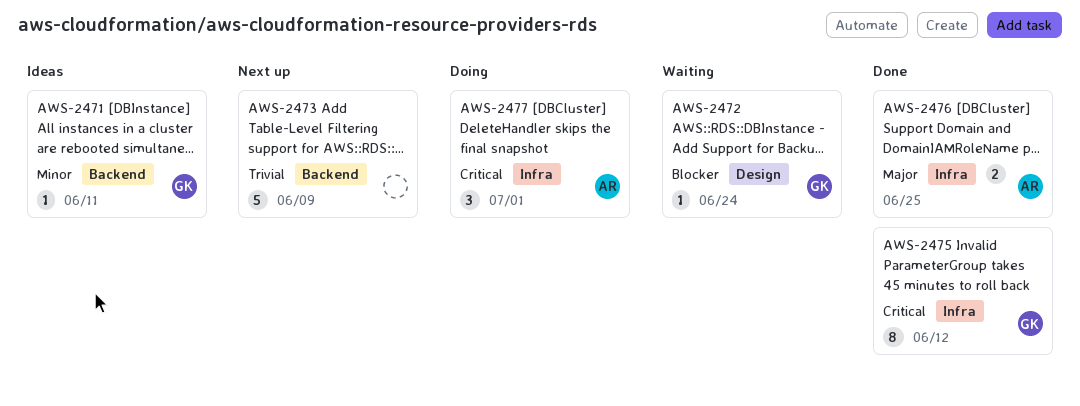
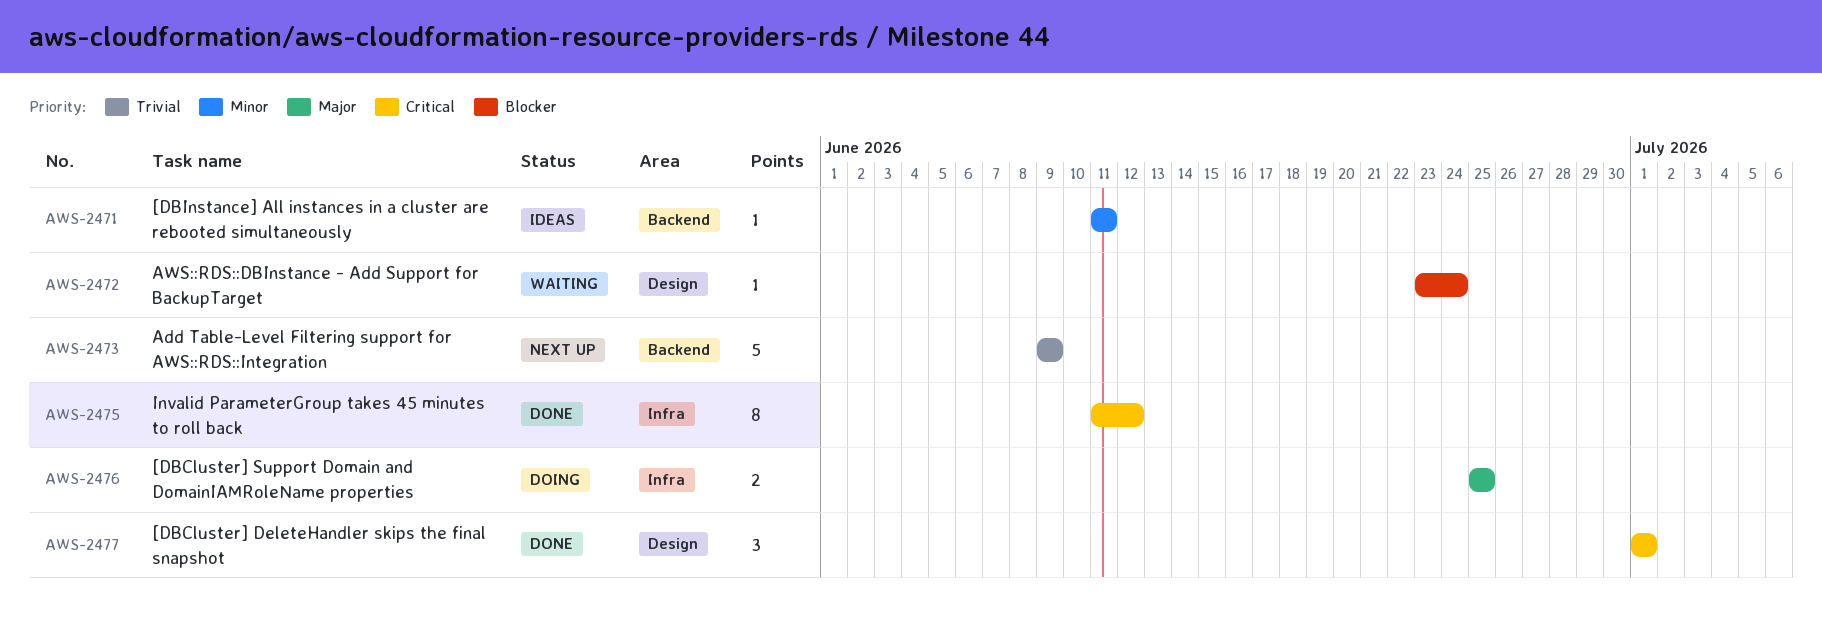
AWS-2476, status: Done -> Doing
AWS-2477, status: Doing -> Done
AWS-2477, label: Infra -> Design

